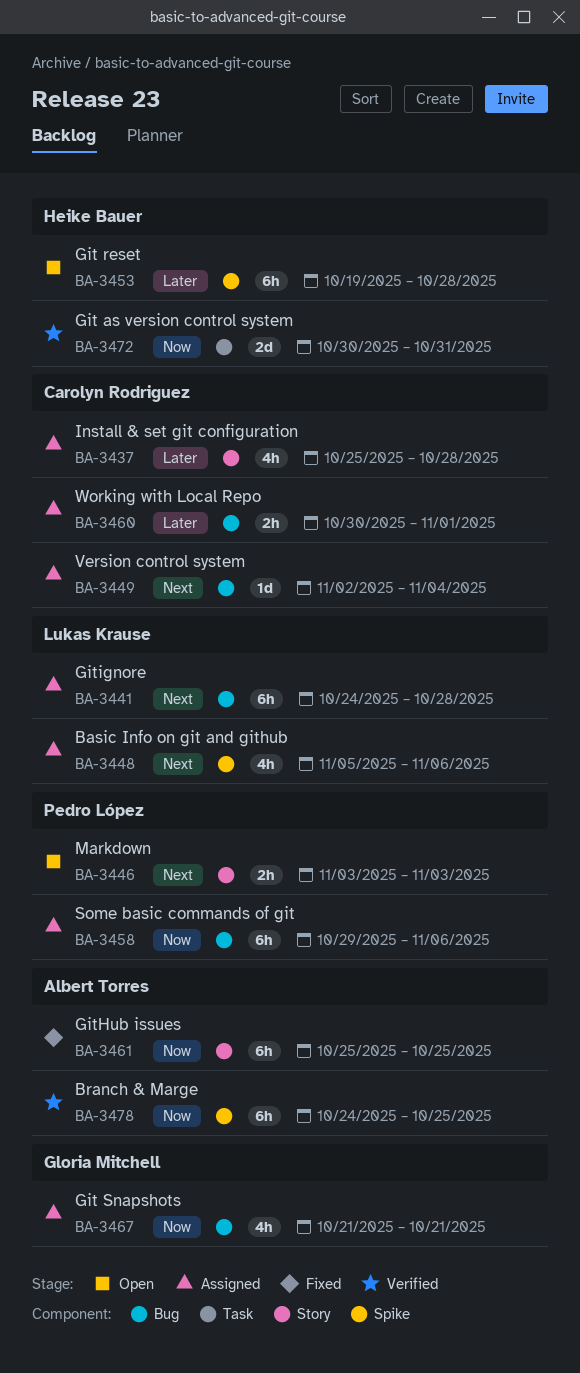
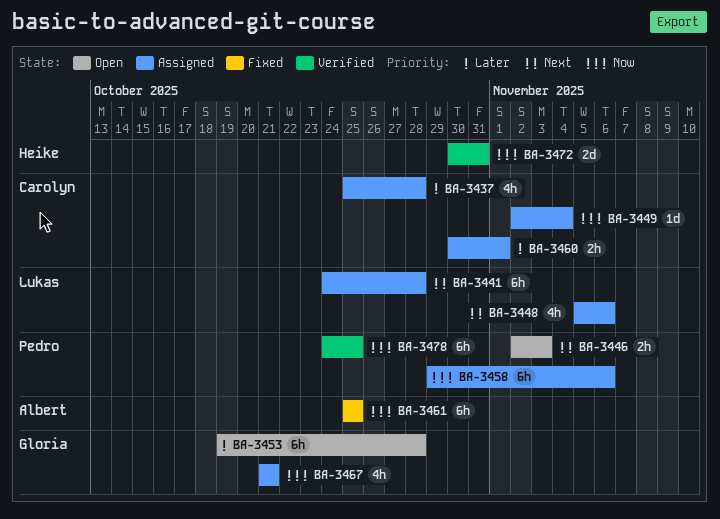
BA-3446, start: Nov 3 -> Nov 2
BA-3449, priority: Next -> Now
BA-3453, owner: Heike Bauer -> Gloria Mitchell
BA-3478, owner: Albert Torres -> Pedro López

